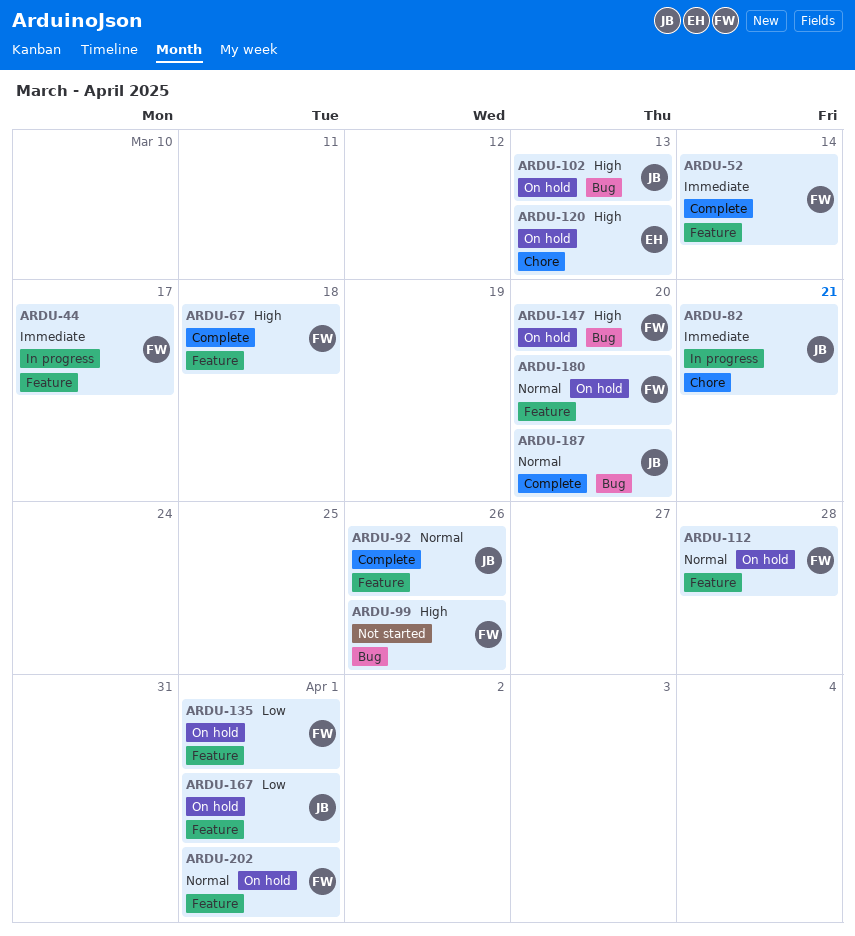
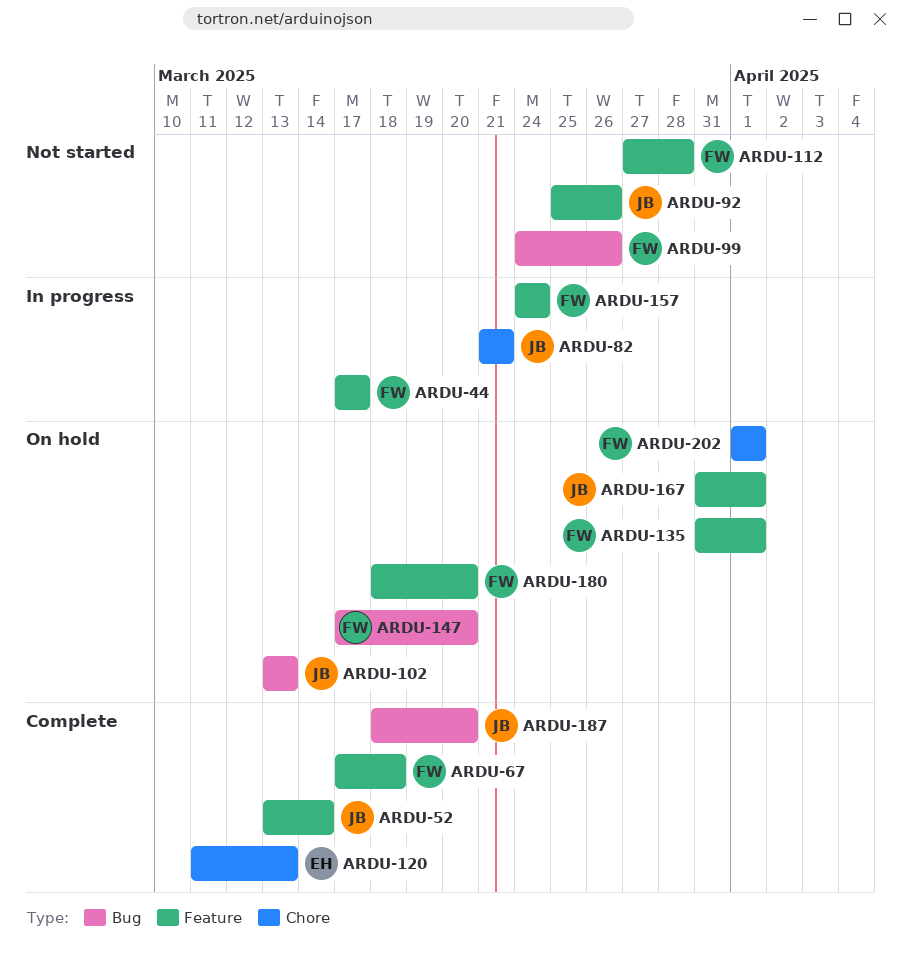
ARDU-52, owner: FW -> JB
ARDU-92, status: Complete -> Not started
ARDU-112, status: On hold -> Not started
ARDU-120, status: On hold -> Complete
ARDU-157: none -> present
ARDU-202, label: Feature -> Chore

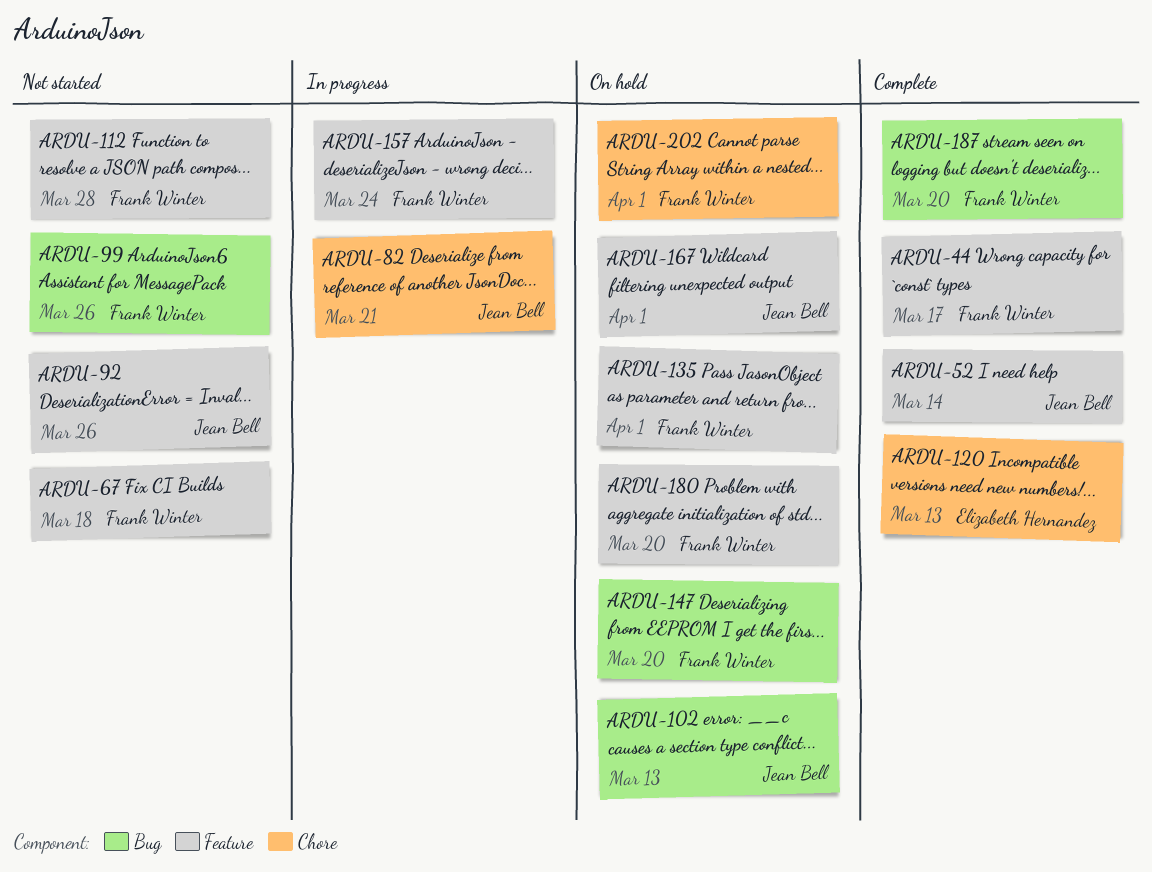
ARDU-44, status: In progress -> Complete
ARDU-67, status: Complete -> Not started
ARDU-187, owner: Jean Bell -> Frank Winter

